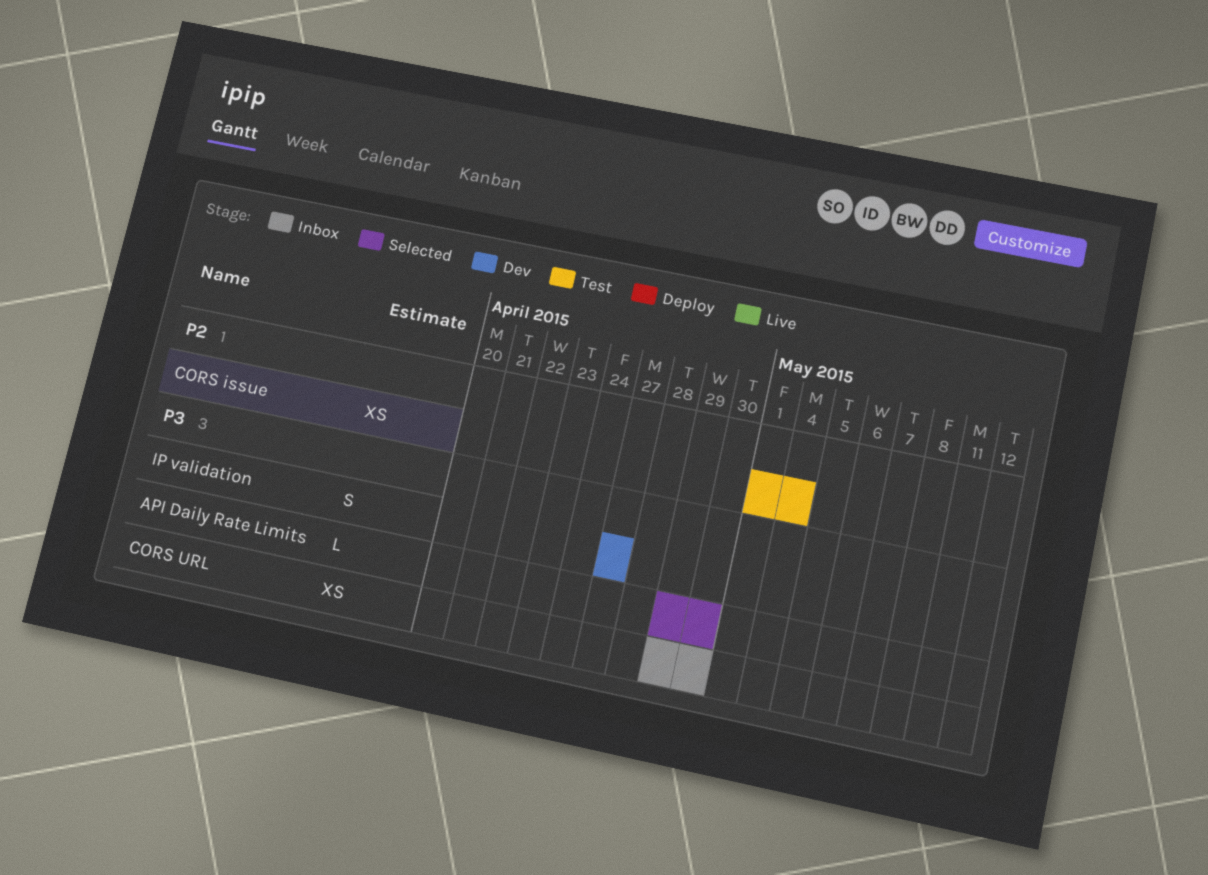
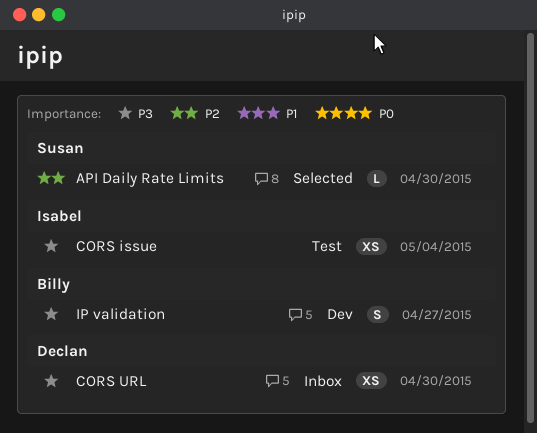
API Daily Rate Limits, priority: P3 -> P2
CORS issue, priority: P2 -> P3

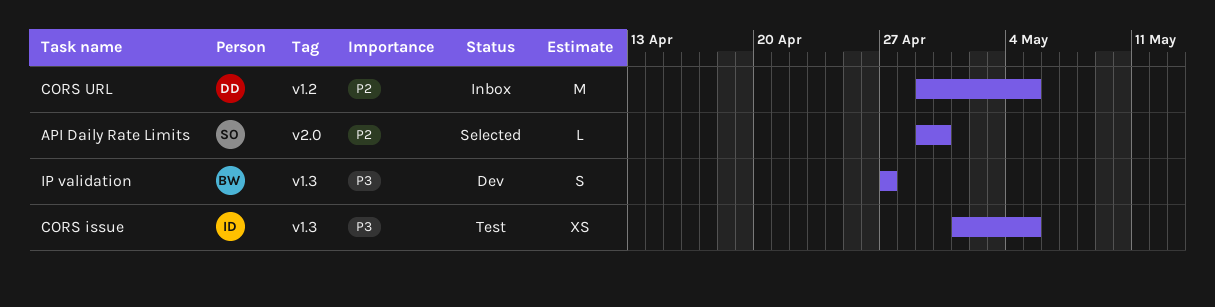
CORS issue, due: May 4 -> May 5
CORS URL, priority: P3 -> P2
CORS URL, estimate: XS -> M
CORS URL, due: Apr 30 -> May 5

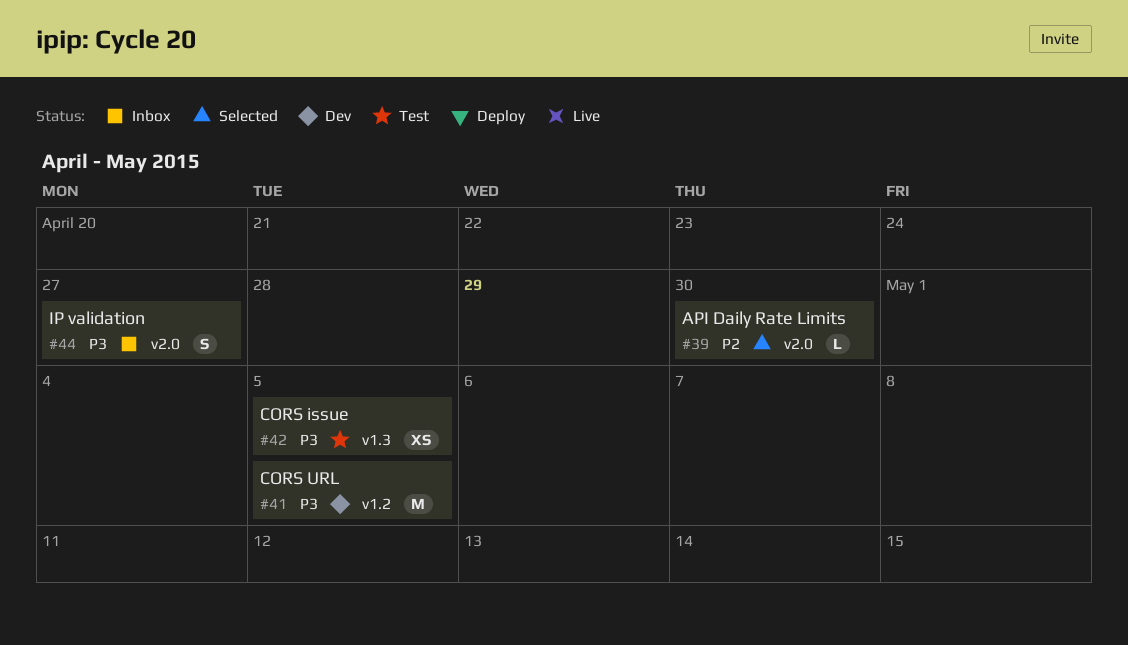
CORS URL, status: Inbox -> Dev
CORS URL, priority: P2 -> P3
IP validation, status: Dev -> Inbox
IP validation, label: v1.3 -> v2.0

